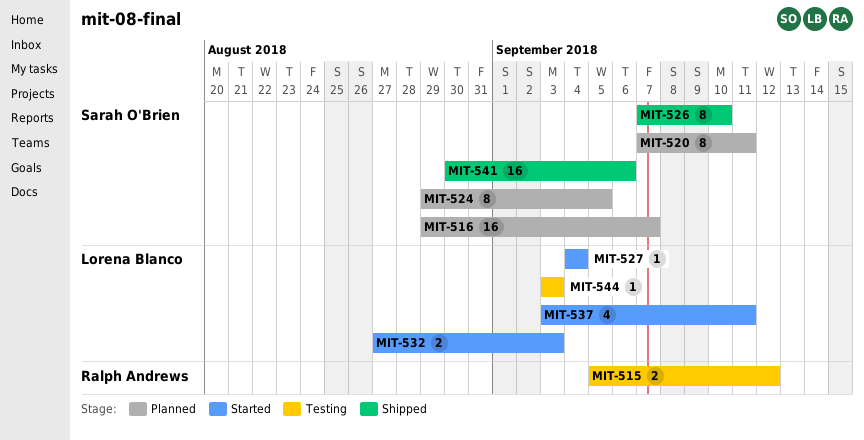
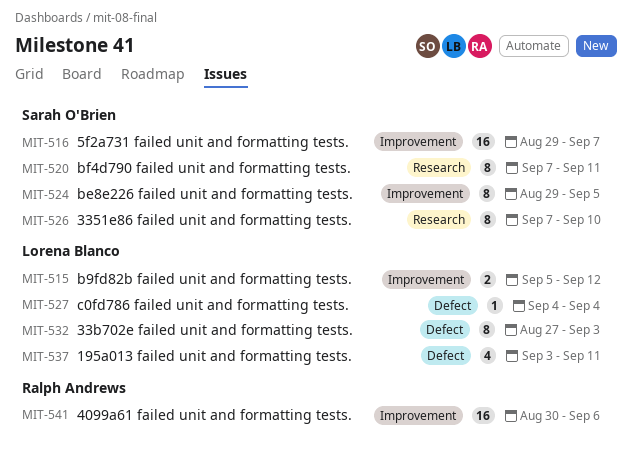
MIT-515, owner: Ralph Andrews -> Lorena Blanco
MIT-532, estimate: 2 -> 8
MIT-541, owner: Sarah O'Brien -> Ralph Andrews
MIT-544: present -> none

